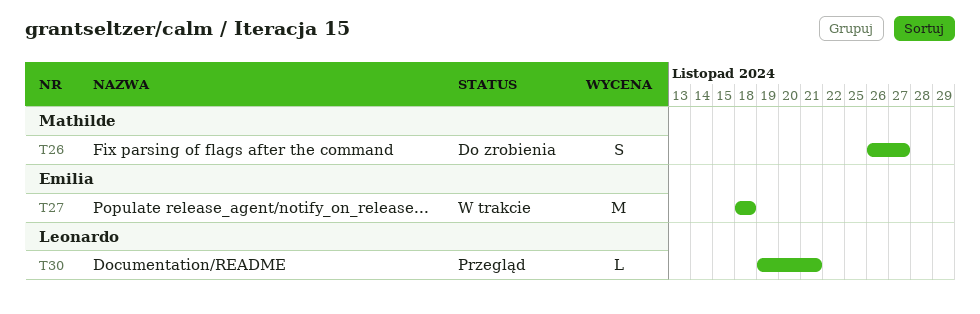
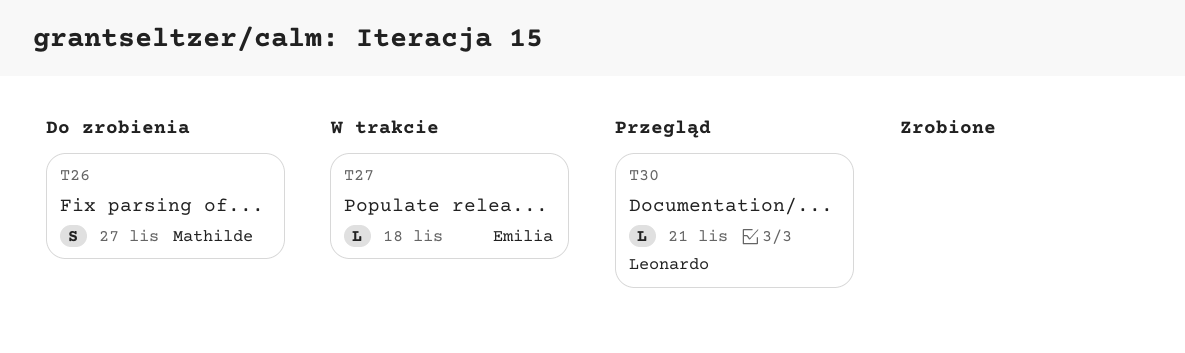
T27, estimate: M -> L

